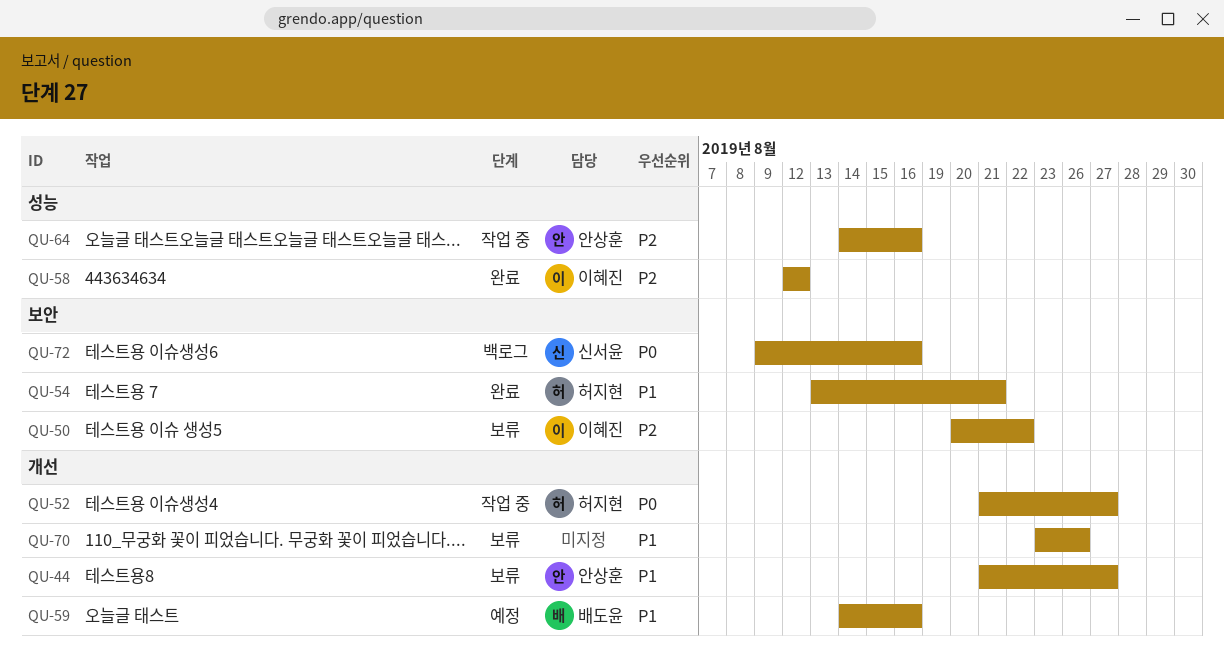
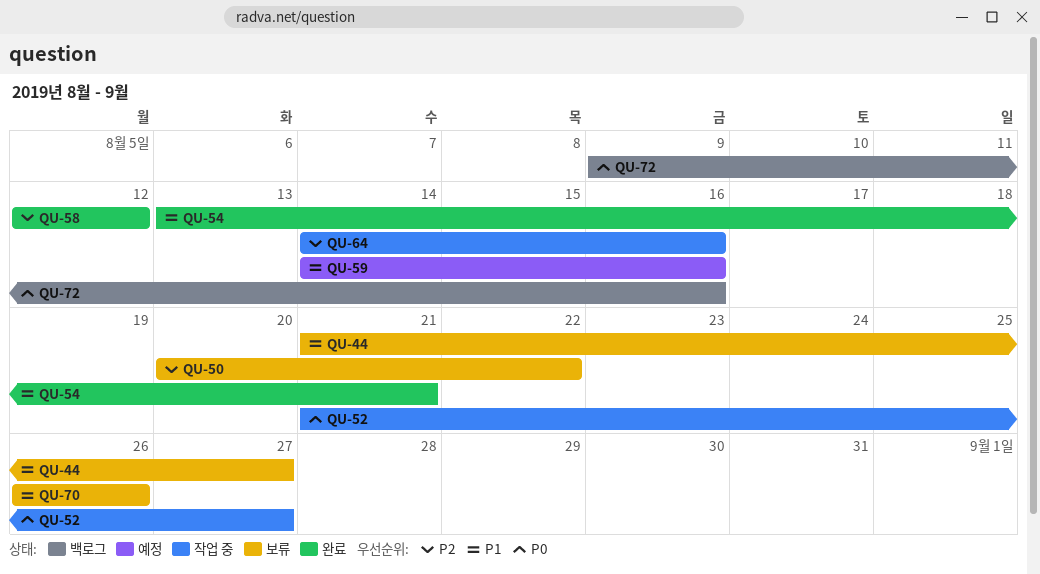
QU-70, start: Aug 23 -> Aug 26

